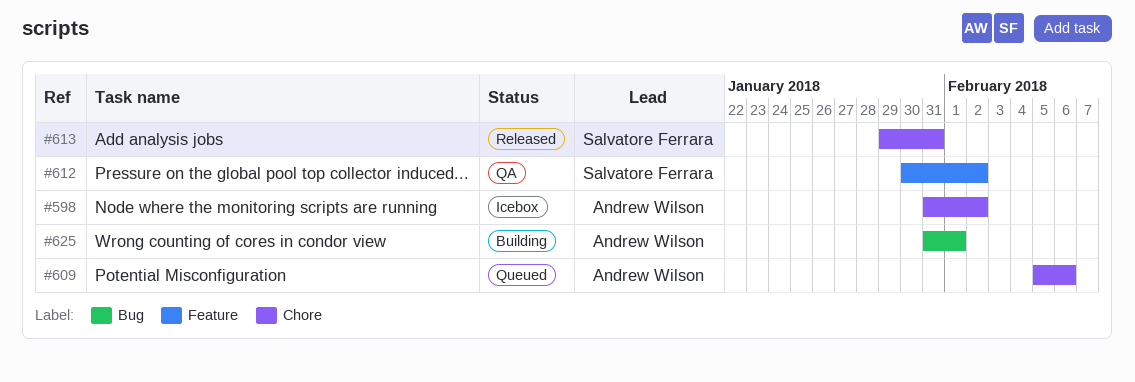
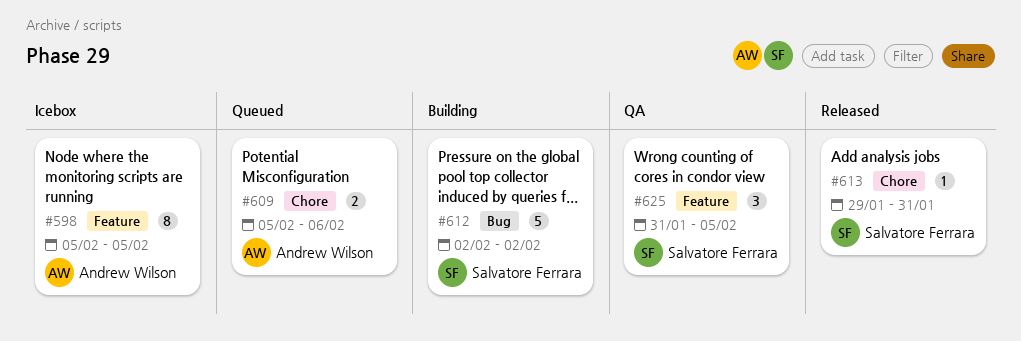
#598, label: Chore -> Feature
#598, start: Jan 31 -> Feb 5
#598, due: Feb 2 -> Feb 5
#612, status: QA -> Building
#612, label: Feature -> Bug
#612, start: Jan 30 -> Feb 2
#625, status: Building -> QA
#625, owner: Andrew Wilson -> Salvatore Ferrara
#625, label: Bug -> Feature
#625, due: Feb 1 -> Feb 5

